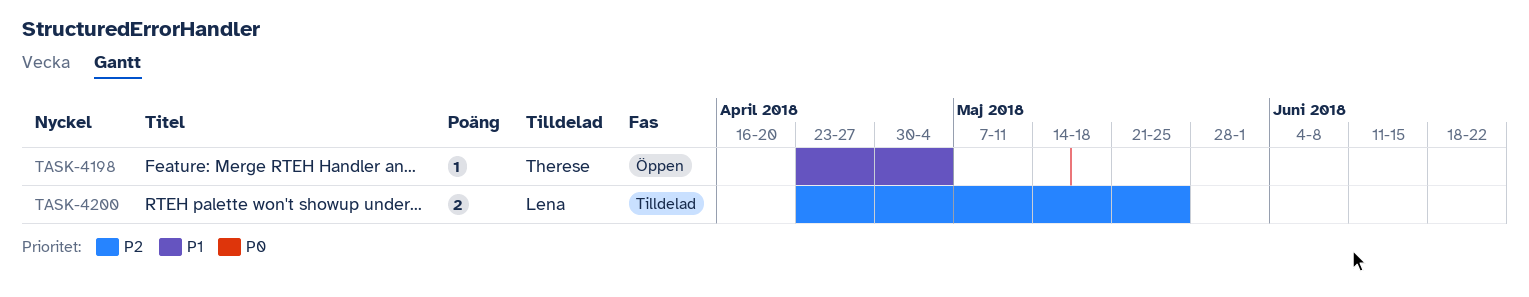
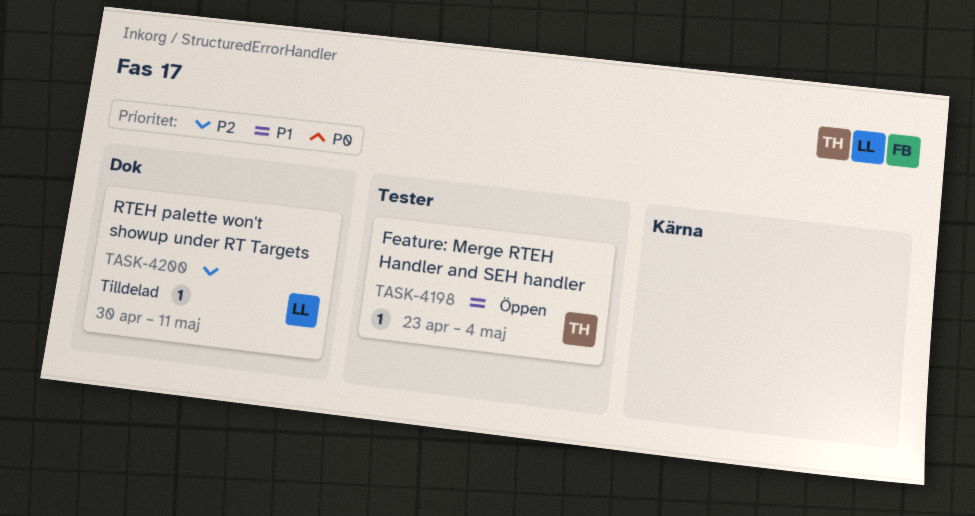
TASK-4200, estimate: 2 -> 1
TASK-4200, start: Apr 23 -> Apr 30
TASK-4200, due: May 25 -> May 11

